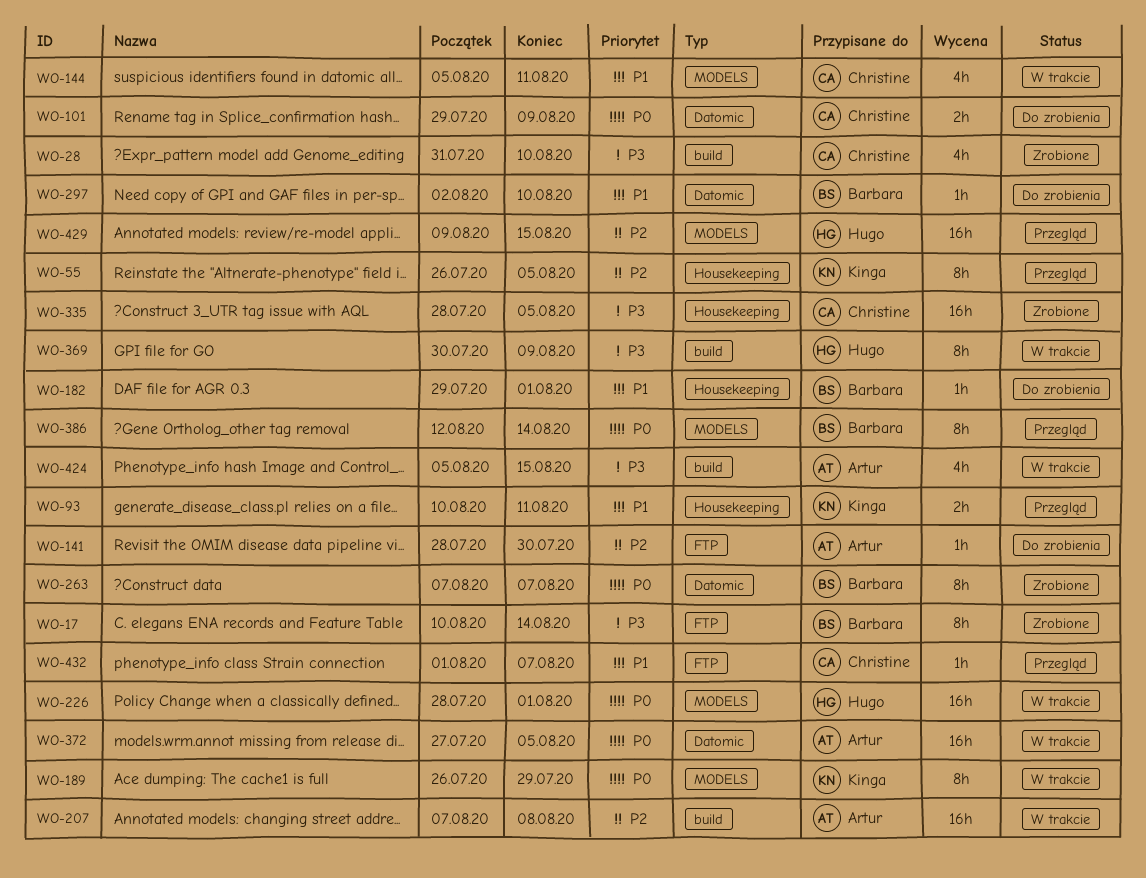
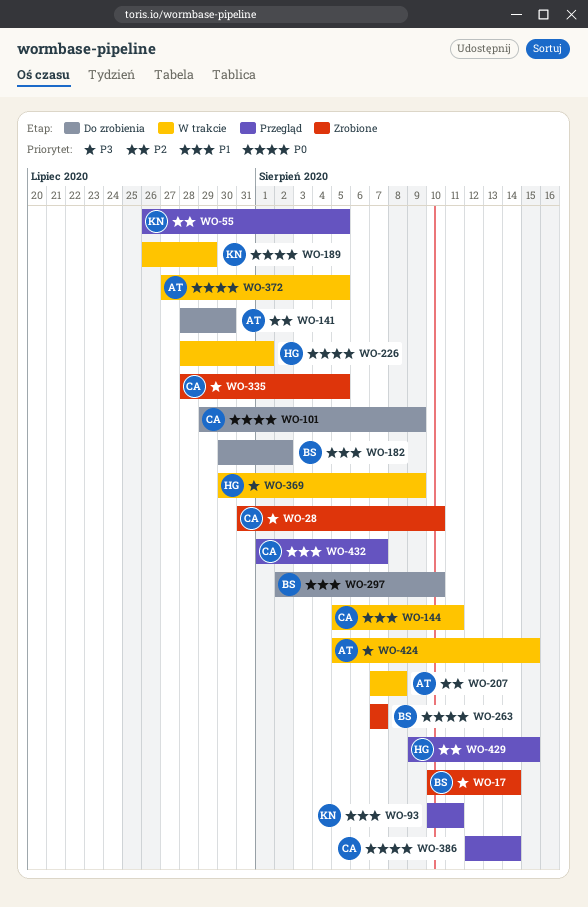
WO-182, start: Jul 29 -> Jul 30
WO-182, due: Aug 1 -> Aug 2
WO-386, owner: Barbara -> Christine

